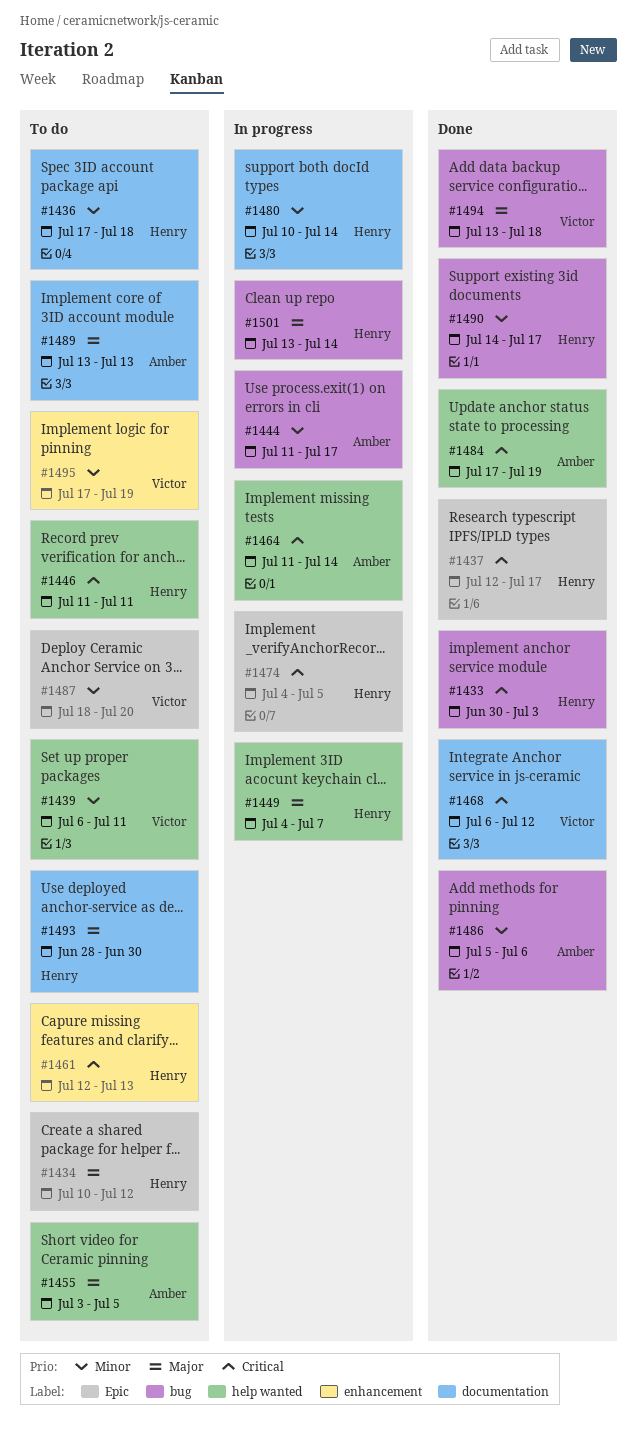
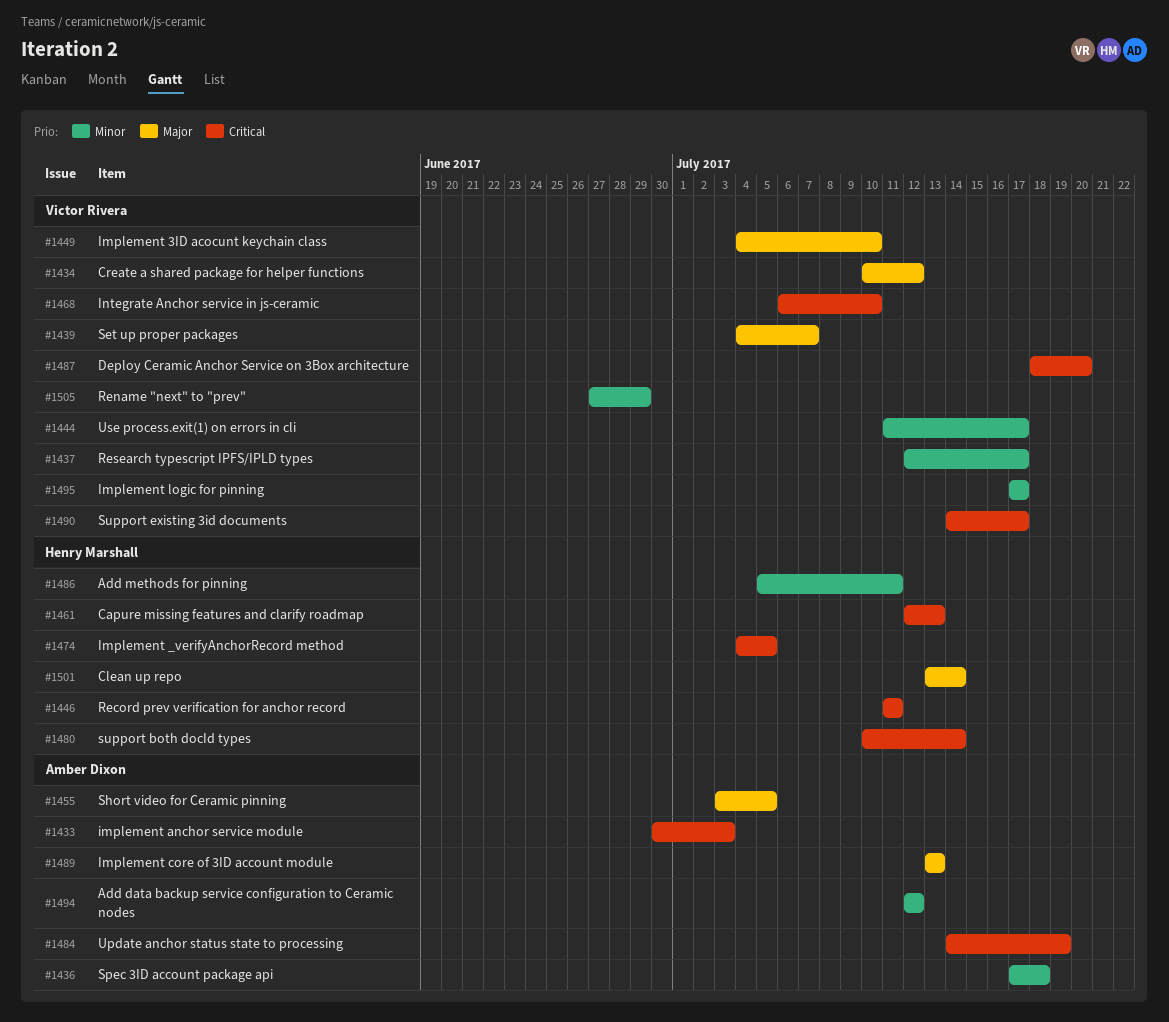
#1433, owner: Henry Marshall -> Amber Dixon
#1434, owner: Henry Marshall -> Victor Rivera
#1436, owner: Henry Marshall -> Amber Dixon
#1437, owner: Henry Marshall -> Victor Rivera
#1437, priority: Critical -> Minor
#1439, priority: Minor -> Major
#1439, start: Jul 6 -> Jul 4
#1439, due: Jul 11 -> Jul 7
#1444, owner: Amber Dixon -> Victor Rivera
#1449, owner: Henry Marshall -> Victor Rivera
#1449, due: Jul 7 -> Jul 10
#1464: present -> none
#1468, due: Jul 12 -> Jul 10
#1480, priority: Minor -> Critical
#1484, start: Jul 17 -> Jul 14
#1486, owner: Amber Dixon -> Henry Marshall
#1486, due: Jul 6 -> Jul 11
#1487, priority: Minor -> Critical
#1490, owner: Henry Marshall -> Victor Rivera
#1490, priority: Minor -> Critical
#1493: present -> none
#1494, owner: Victor Rivera -> Amber Dixon
#1494, priority: Major -> Minor
#1494, start: Jul 13 -> Jul 12
#1494, due: Jul 18 -> Jul 12
#1495, due: Jul 19 -> Jul 17
#1505: none -> present

